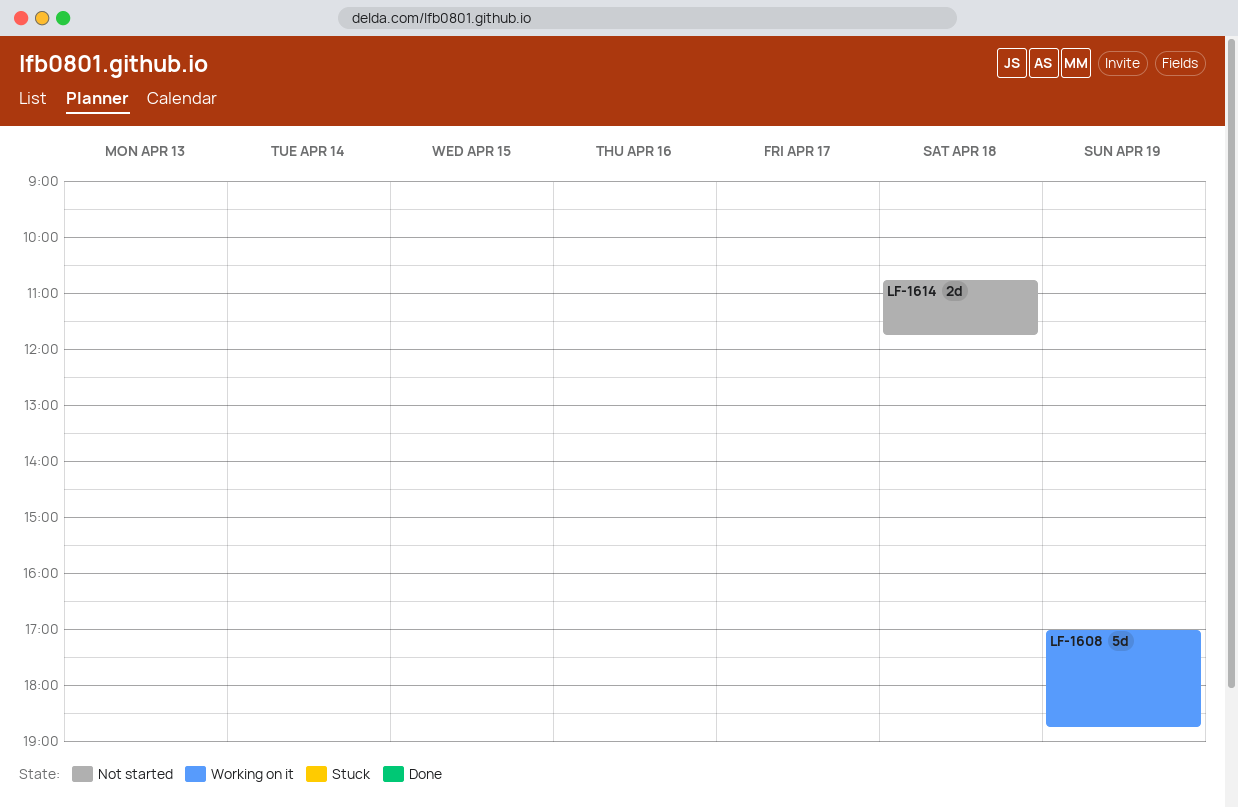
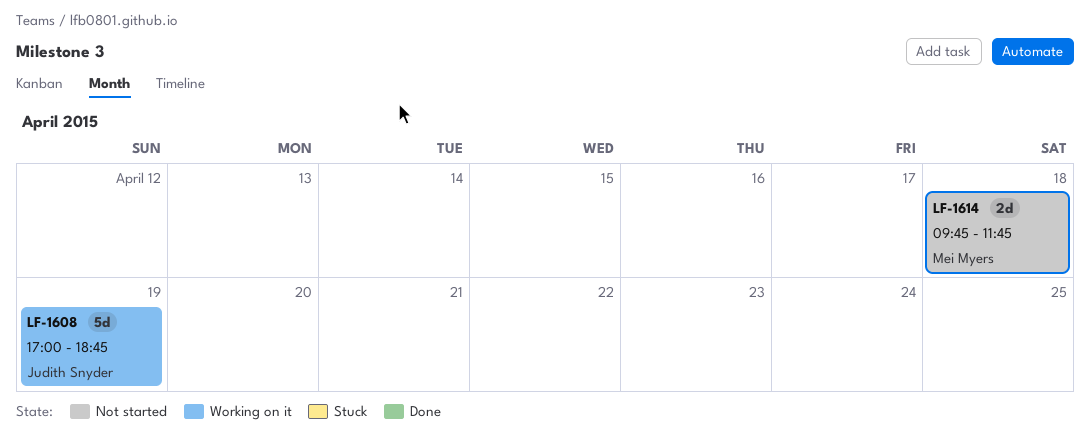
LF-1614, begins: 10:45 -> 09:45

